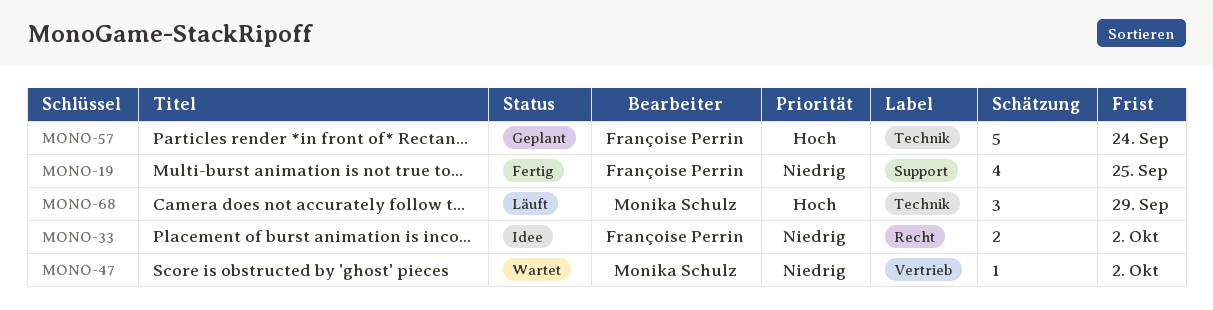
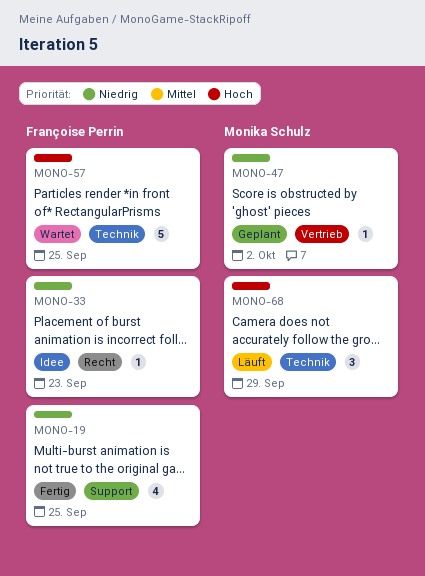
MONO-33, estimate: 2 -> 1
MONO-33, due: Oct 2 -> Sep 23
MONO-47, status: Wartet -> Geplant
MONO-57, status: Geplant -> Wartet
MONO-57, due: Sep 24 -> Sep 25

